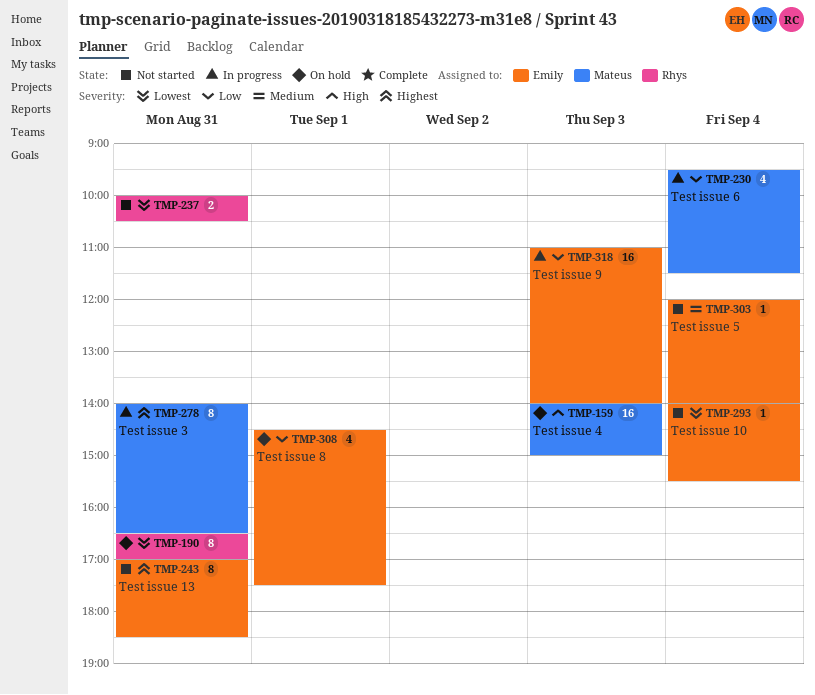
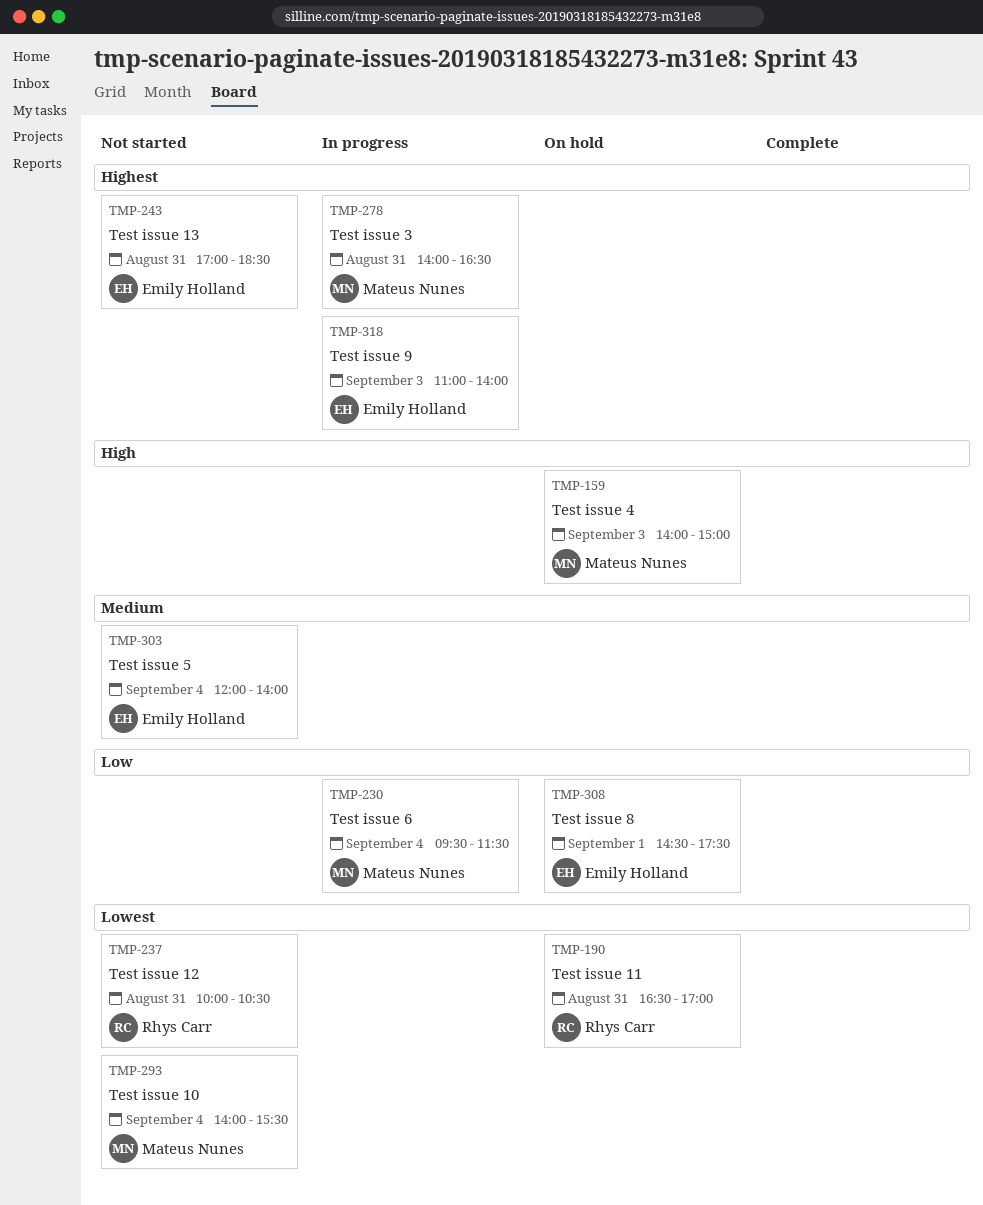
TMP-293, owner: Emily Holland -> Mateus Nunes
TMP-318, priority: Low -> Highest

